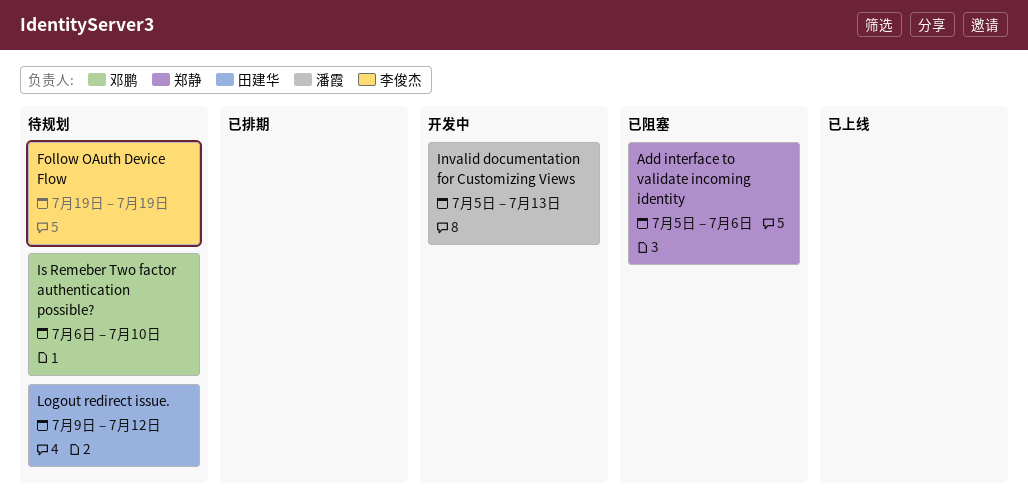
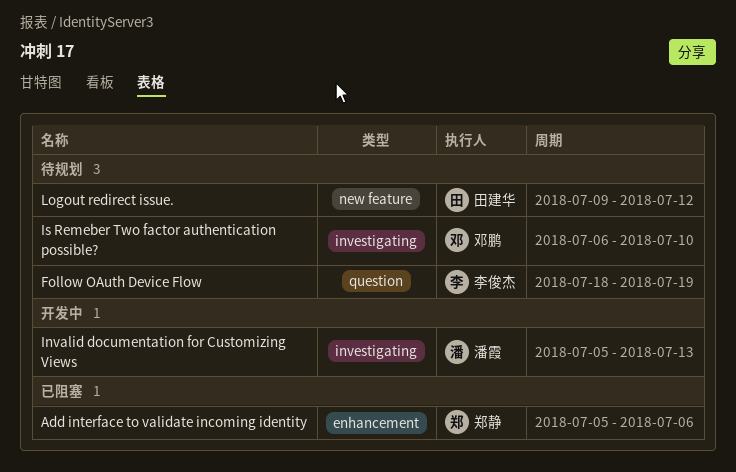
Follow OAuth Device Flow, start: Jul 19 -> Jul 18

